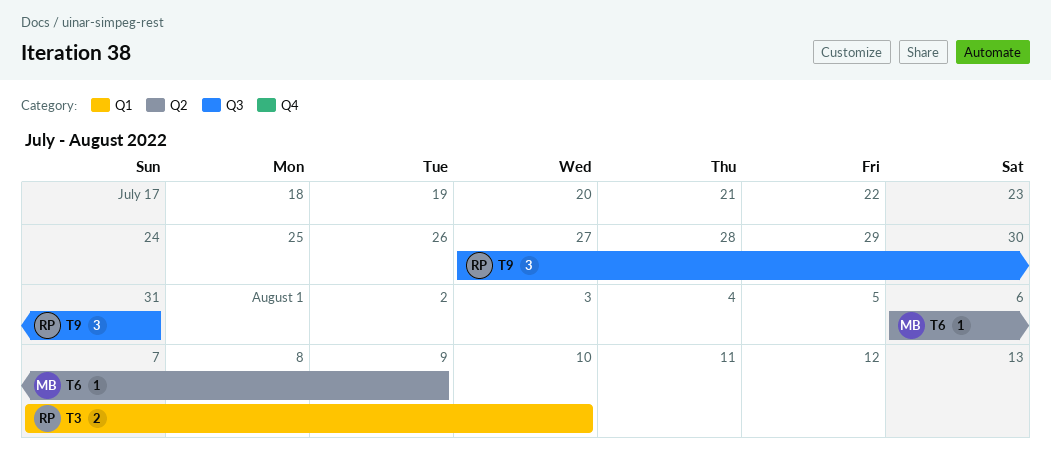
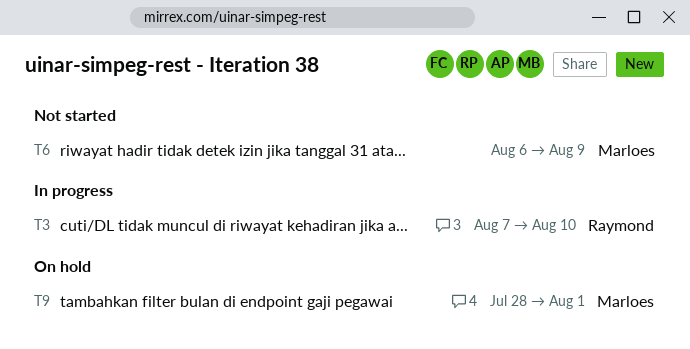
T9, owner: Raymond -> Marloes
T9, start: Jul 27 -> Jul 28
T9, due: Jul 31 -> Aug 1

